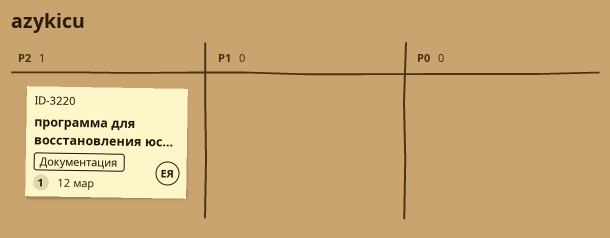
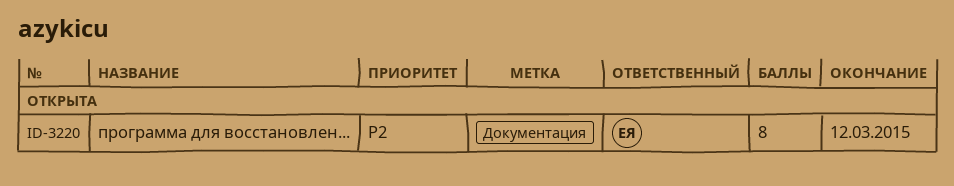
ID-3220, estimate: 1 -> 8

